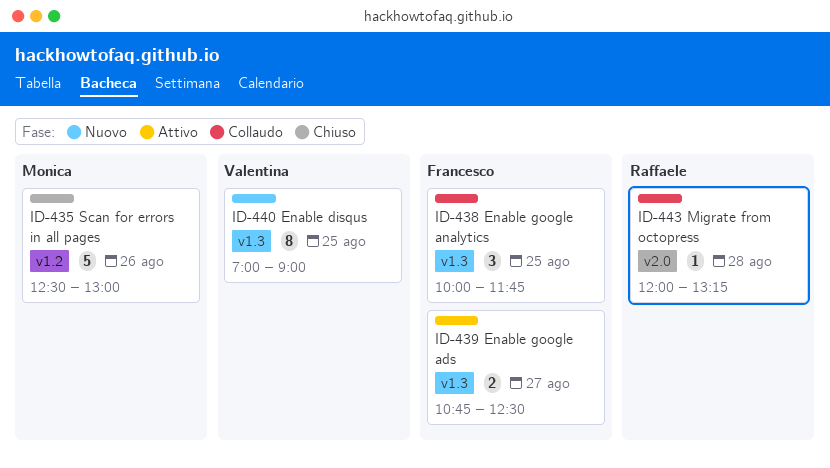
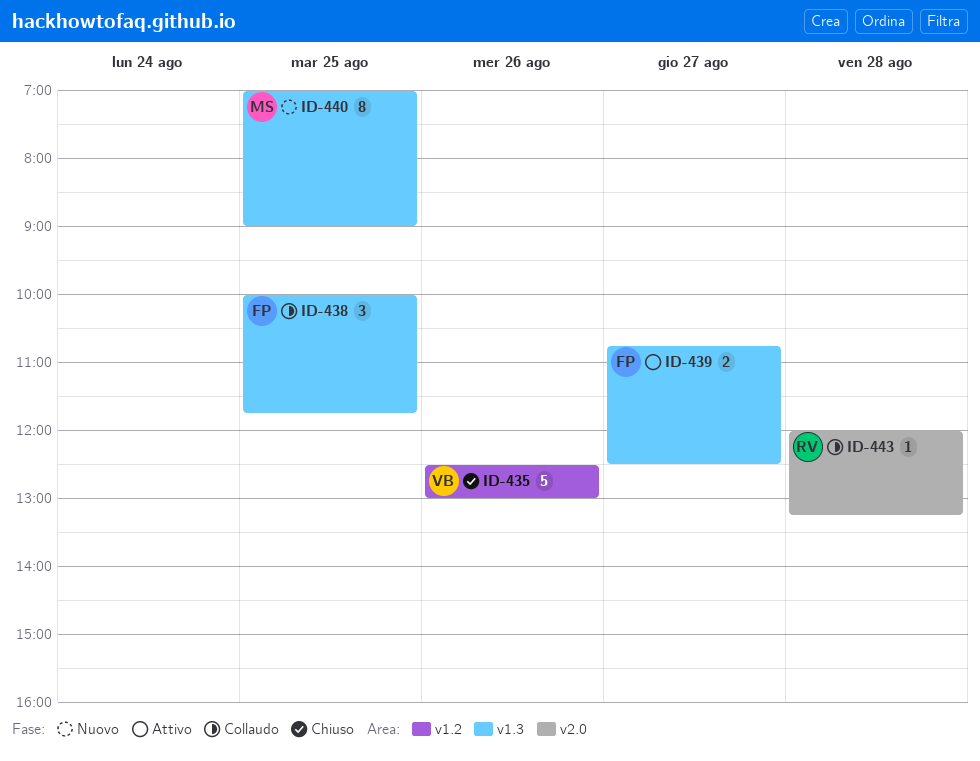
ID-435, owner: Monica -> Valentina
ID-440, owner: Valentina -> Monica

